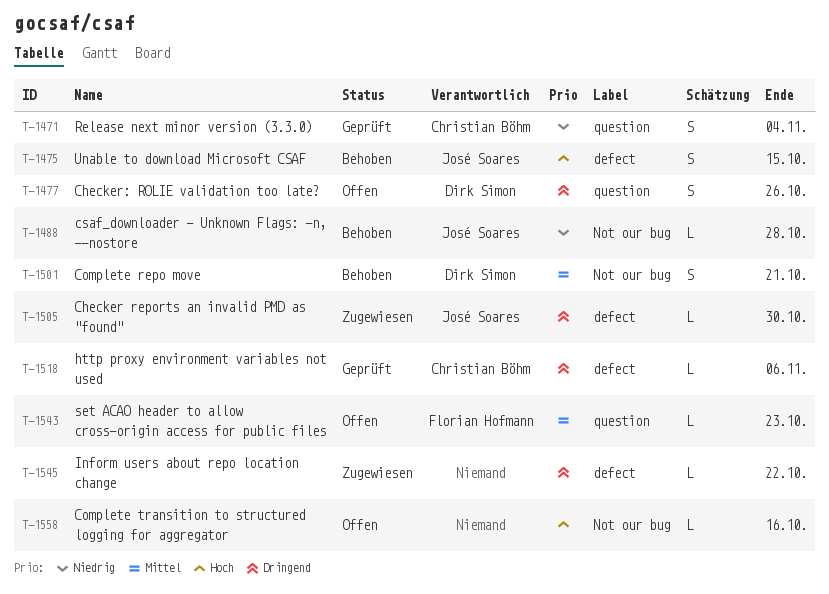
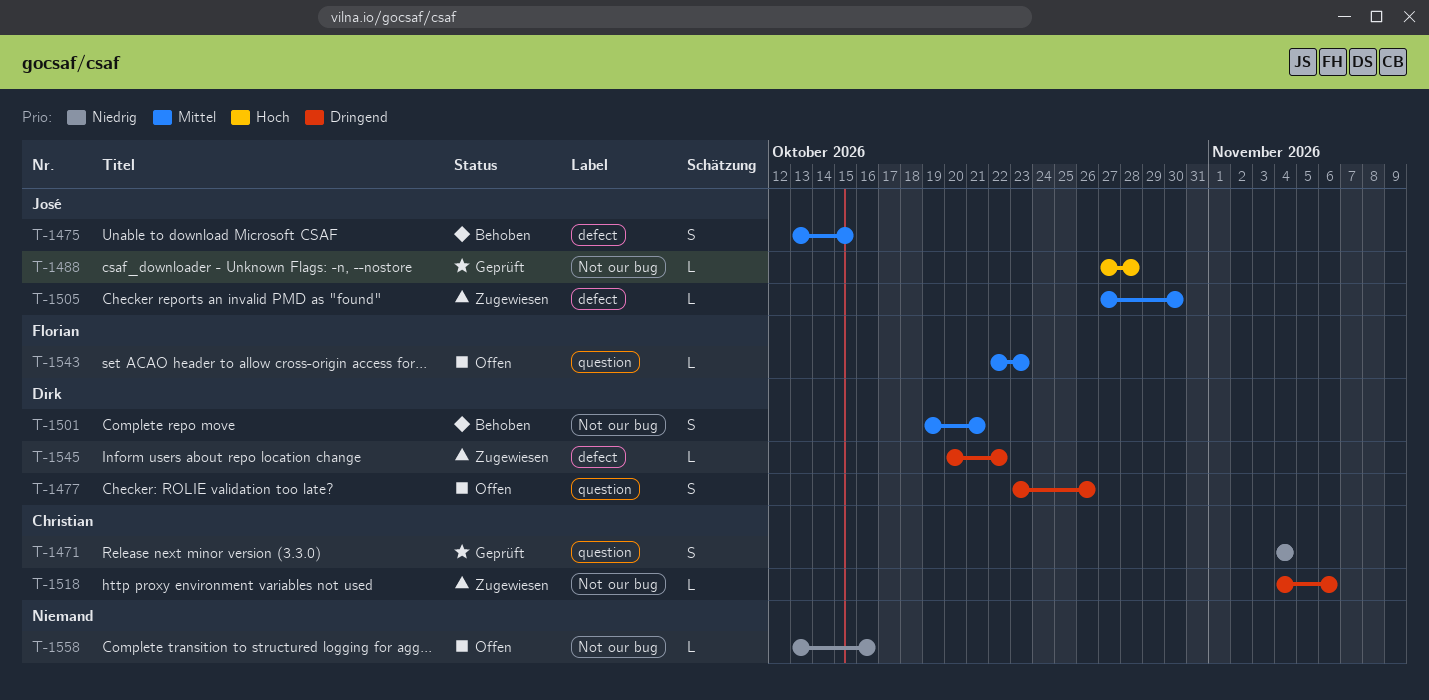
T-1475, priority: Hoch -> Mittel
T-1488, status: Behoben -> Geprüft
T-1488, priority: Niedrig -> Hoch
T-1505, priority: Dringend -> Mittel
T-1518, status: Geprüft -> Zugewiesen
T-1518, label: defect -> Not our bug
T-1545, owner: none -> Dirk Simon
T-1558, priority: Hoch -> Niedrig

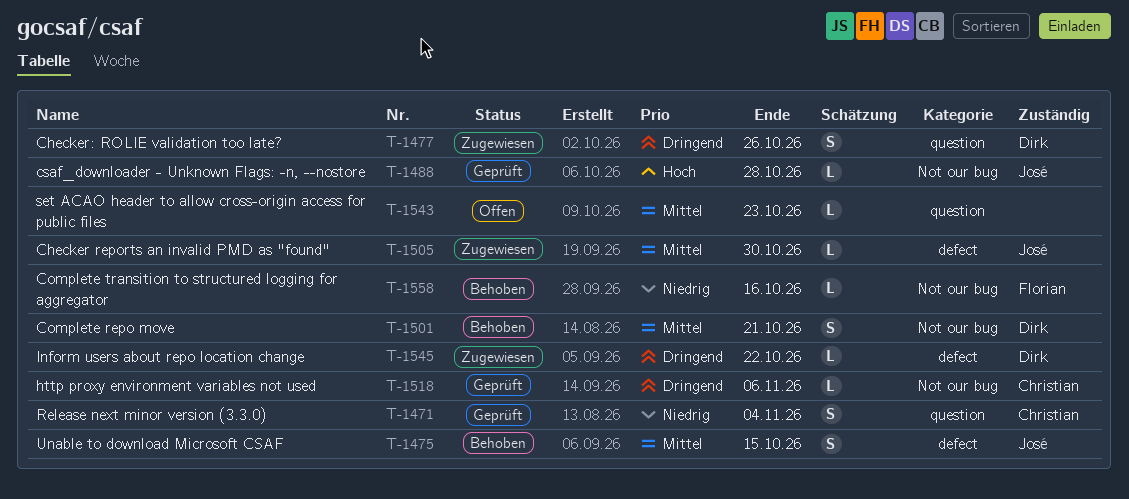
T-1477, status: Offen -> Zugewiesen
T-1518, status: Zugewiesen -> Geprüft
T-1543, owner: Florian -> none
T-1558, status: Offen -> Behoben
T-1558, owner: none -> Florian

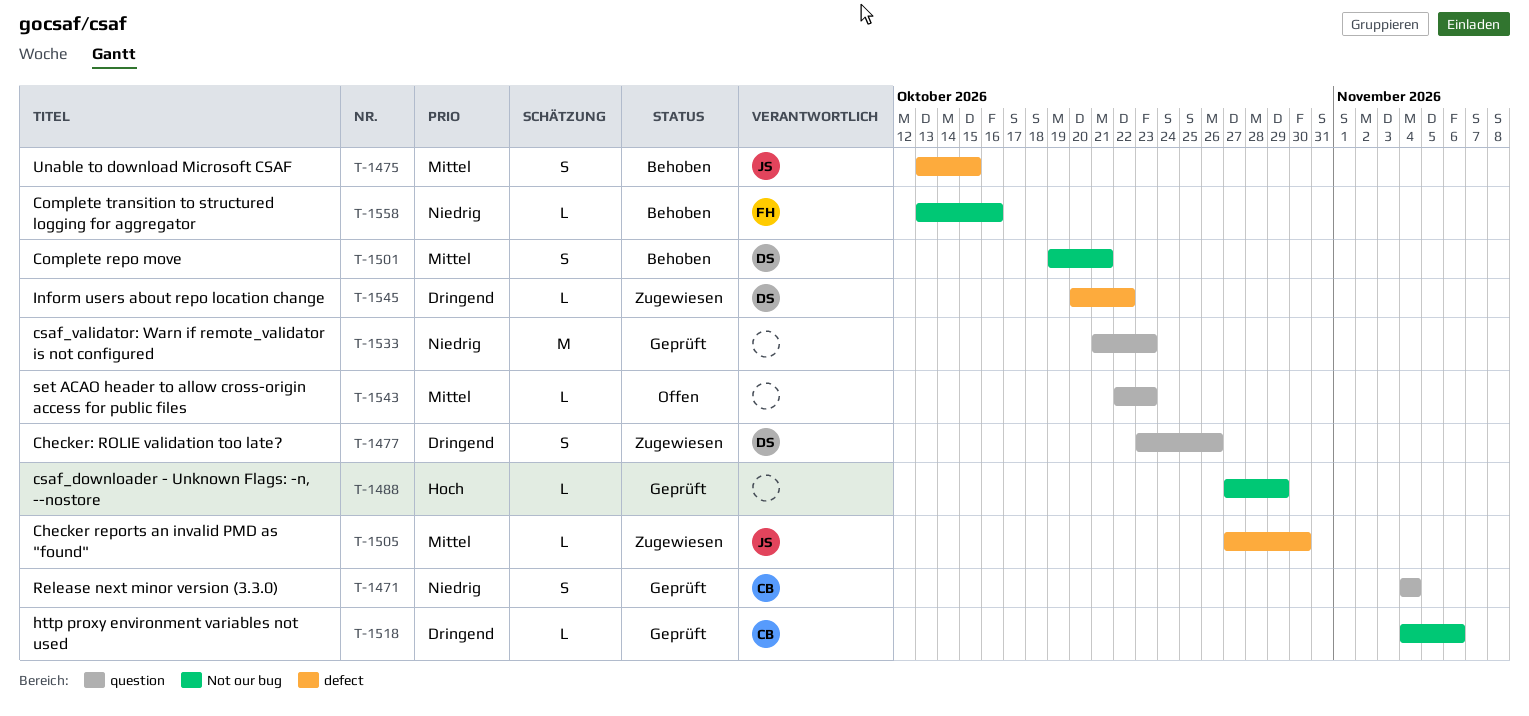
T-1488, owner: José -> none
T-1488, due: Oct 28 -> Oct 29
T-1533: none -> present

